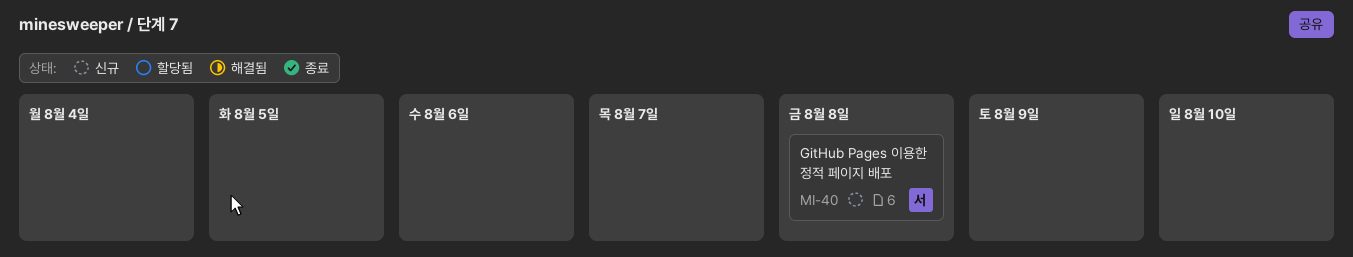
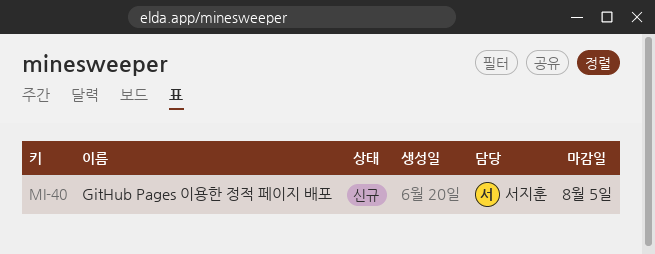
MI-40, due: Aug 8 -> Aug 5

